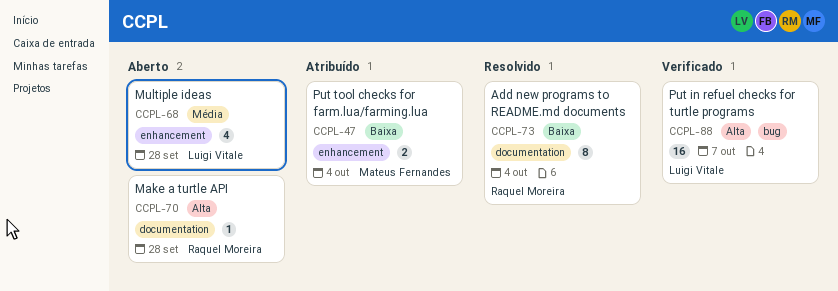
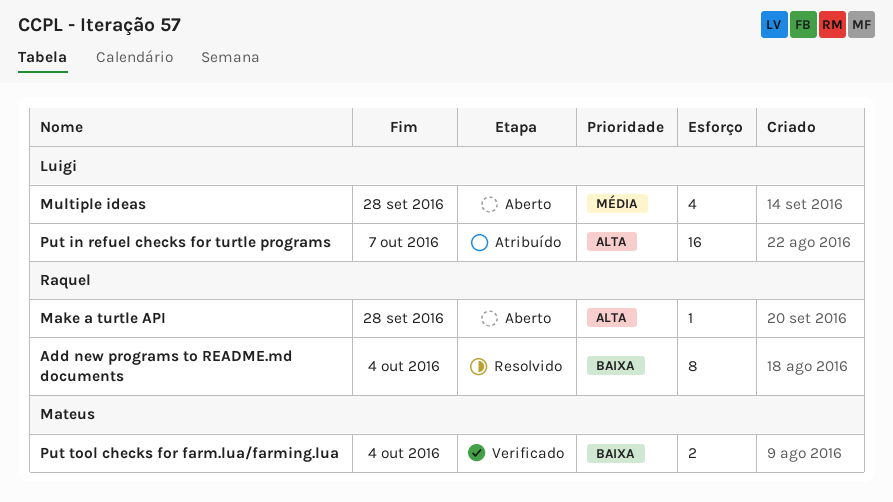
Put in refuel checks for turtle programs, status: Verificado -> Atribuído
Put tool checks for farm.lua/farming.lua, status: Atribuído -> Verificado

